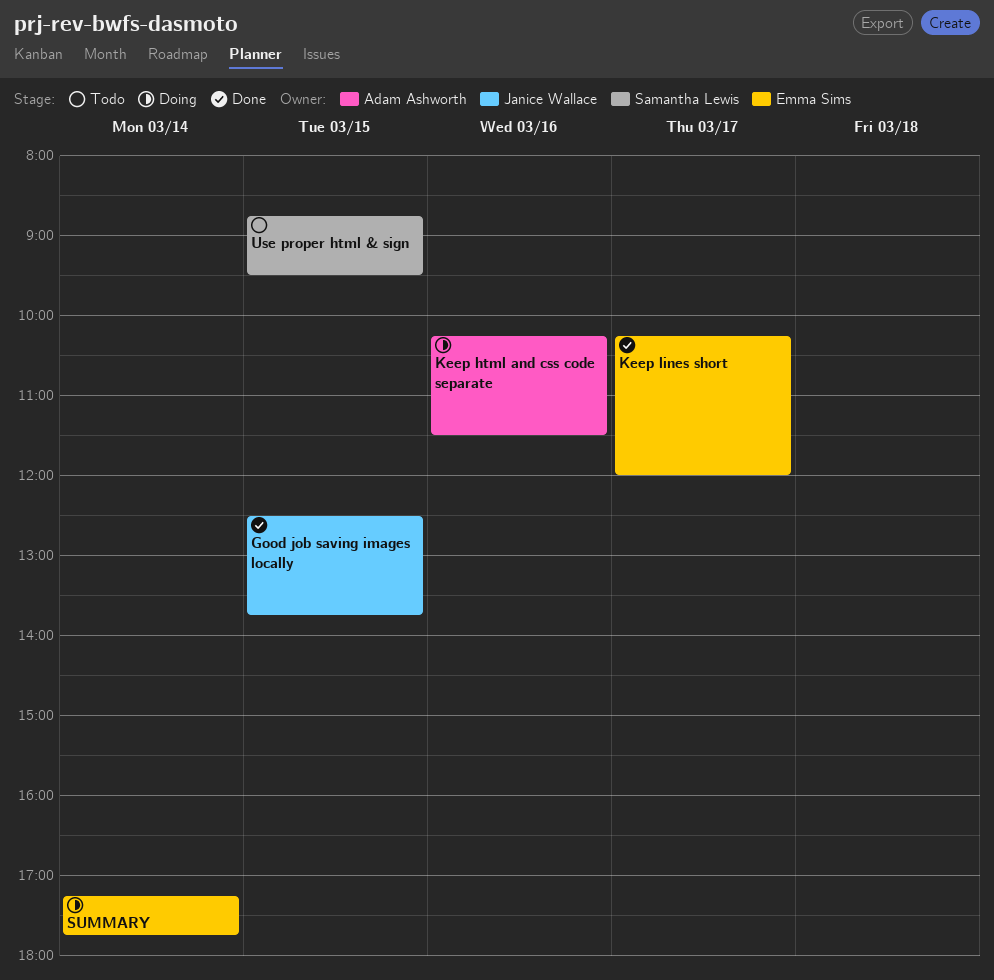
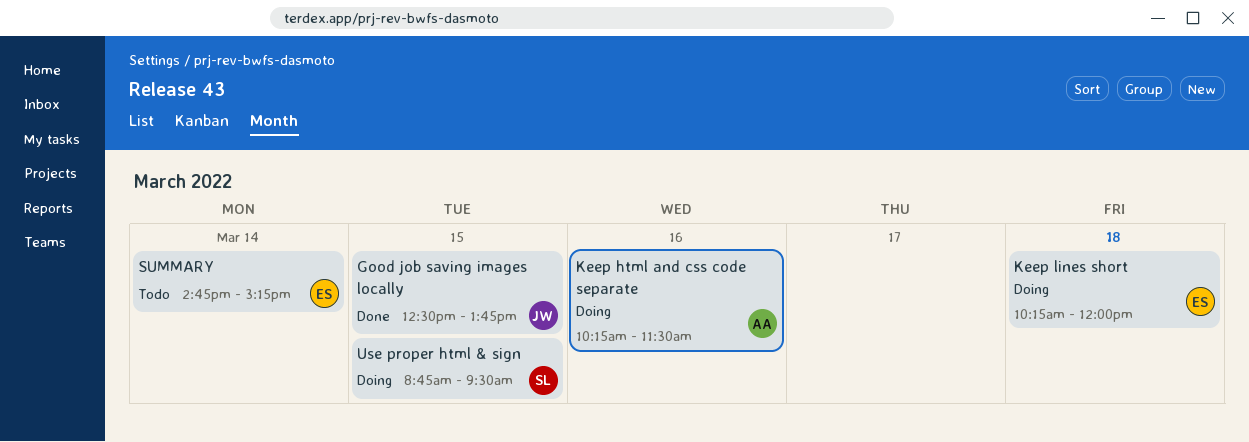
Keep lines short, status: Done -> Doing
Keep lines short, day: Mar 17 -> Mar 18
SUMMARY, status: Doing -> Todo
SUMMARY, begins: 17:15 -> 14:45
SUMMARY, ends: 17:45 -> 15:15
Use proper html & sign, status: Todo -> Doing

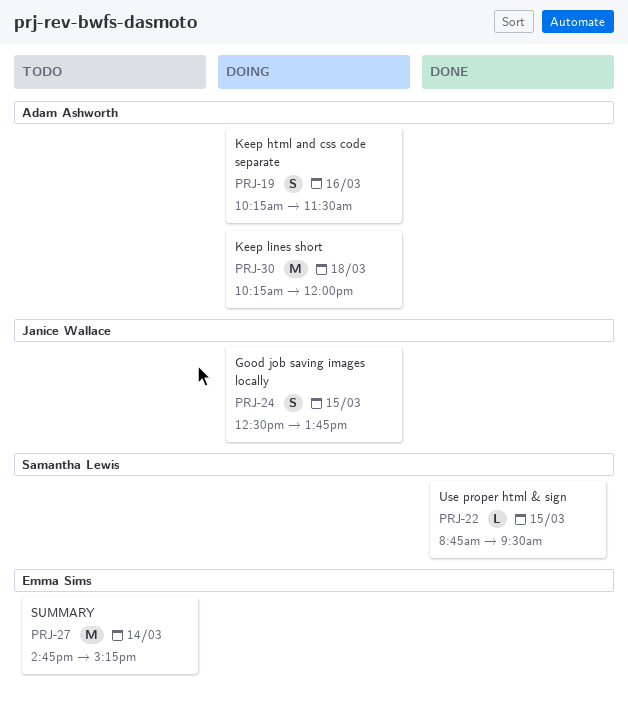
Good job saving images locally, status: Done -> Doing
Keep lines short, owner: Emma Sims -> Adam Ashworth
Use proper html & sign, status: Doing -> Done

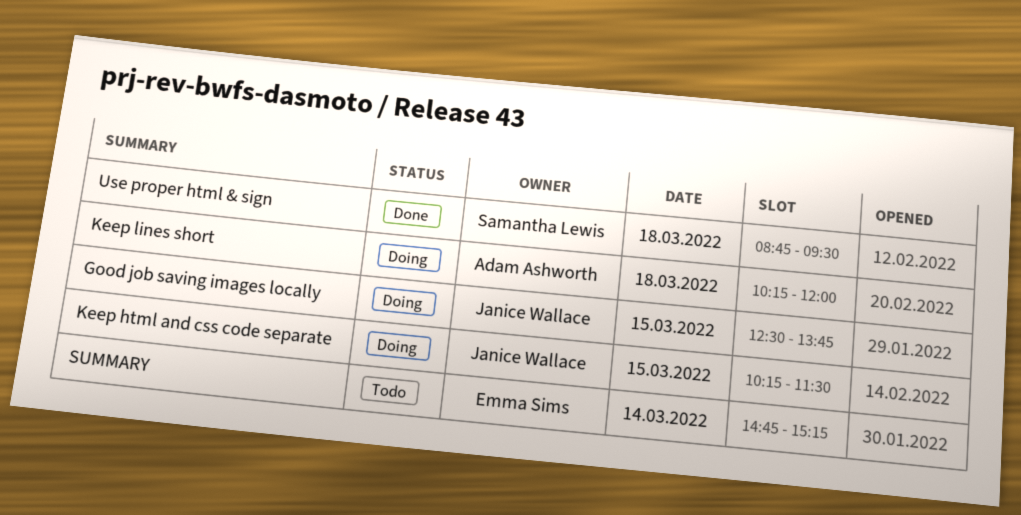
Keep html and css code separate, owner: Adam Ashworth -> Janice Wallace
Keep html and css code separate, day: Mar 16 -> Mar 15
Use proper html & sign, day: Mar 15 -> Mar 18

